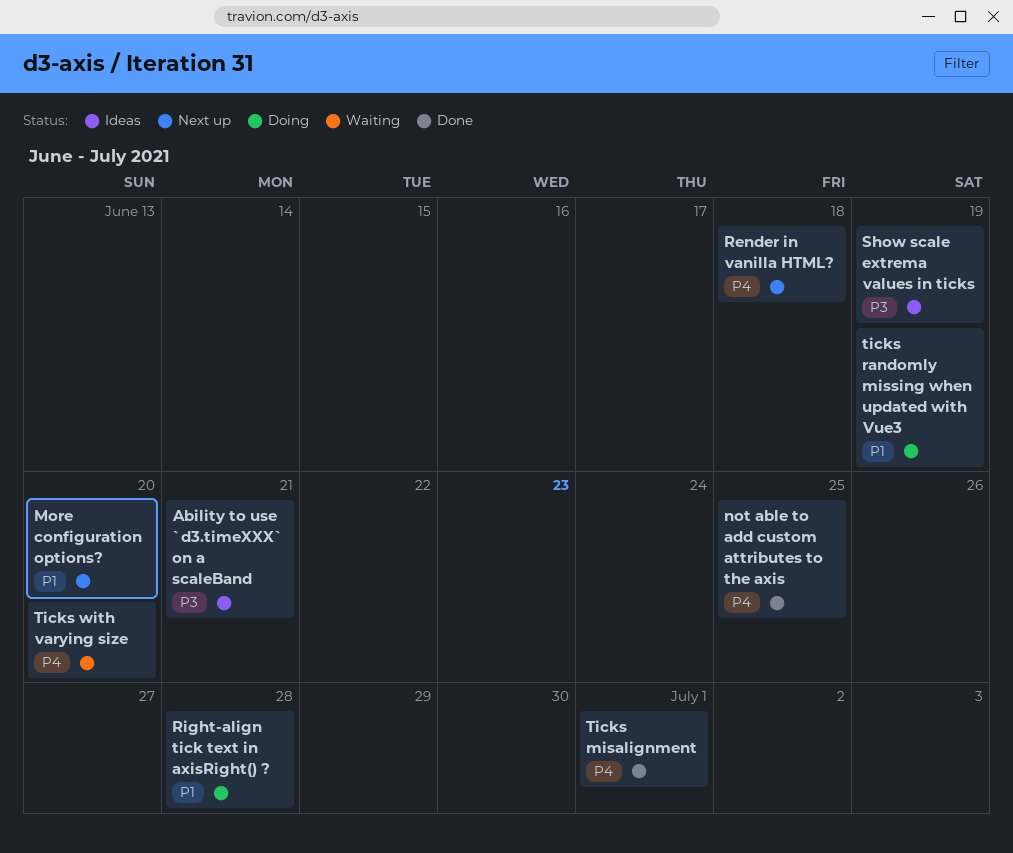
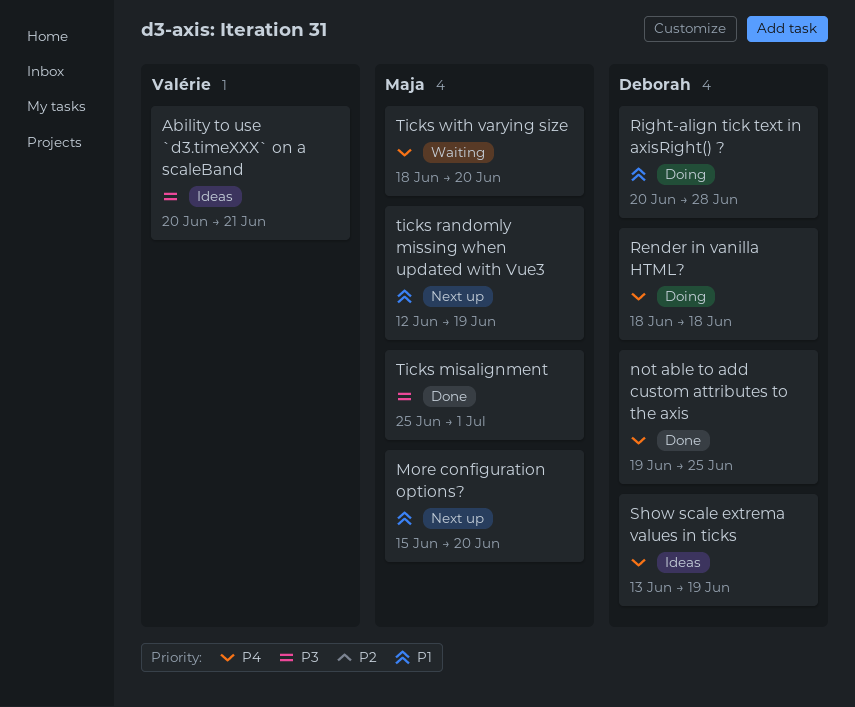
Render in vanilla HTML?, status: Next up -> Doing
Show scale extrema values in ticks, priority: P3 -> P4
Ticks misalignment, priority: P4 -> P3
ticks randomly missing when updated with Vue3, status: Doing -> Next up

